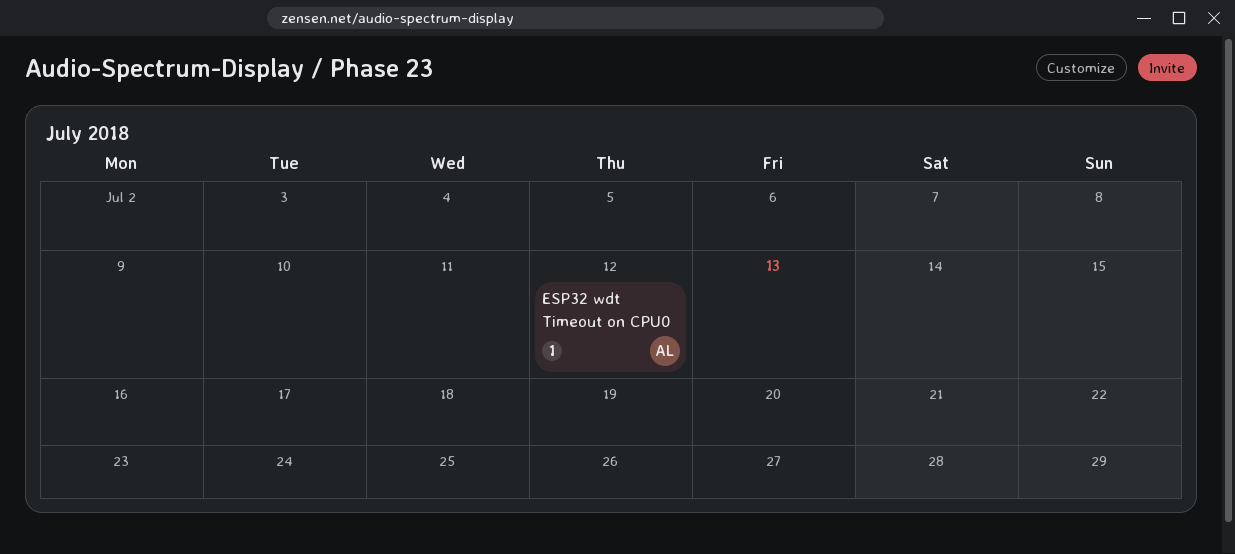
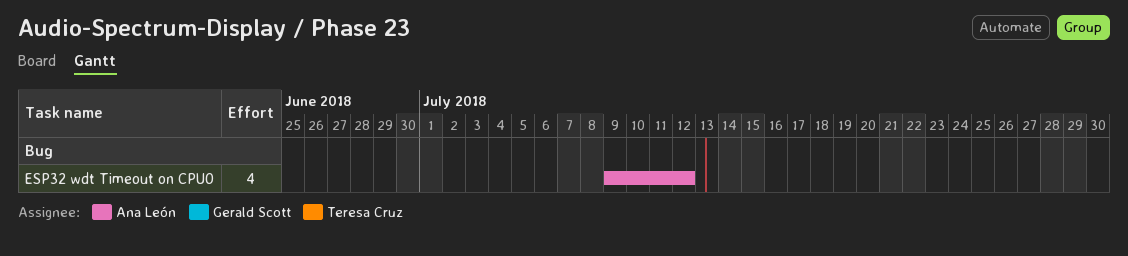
ESP32 wdt Timeout on CPU0, estimate: 1 -> 4

